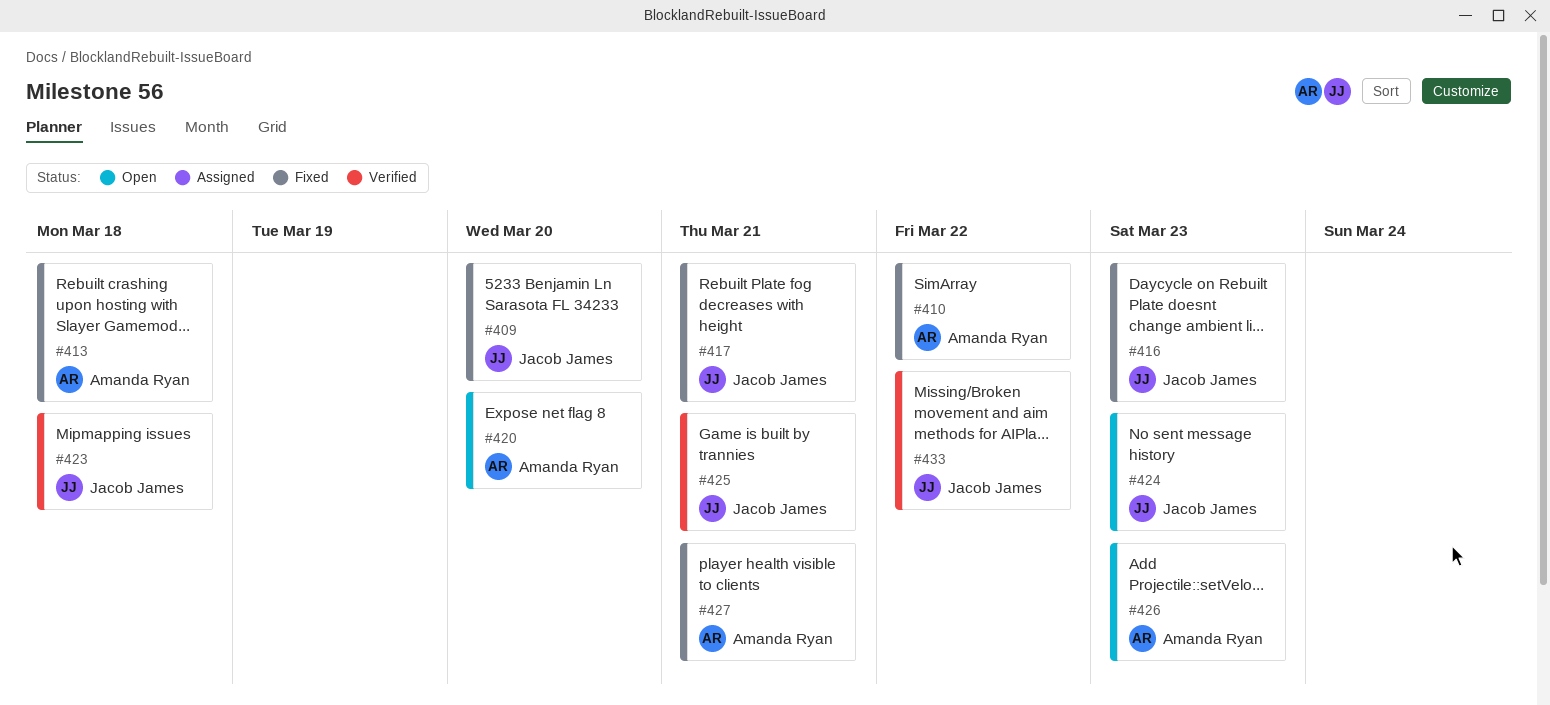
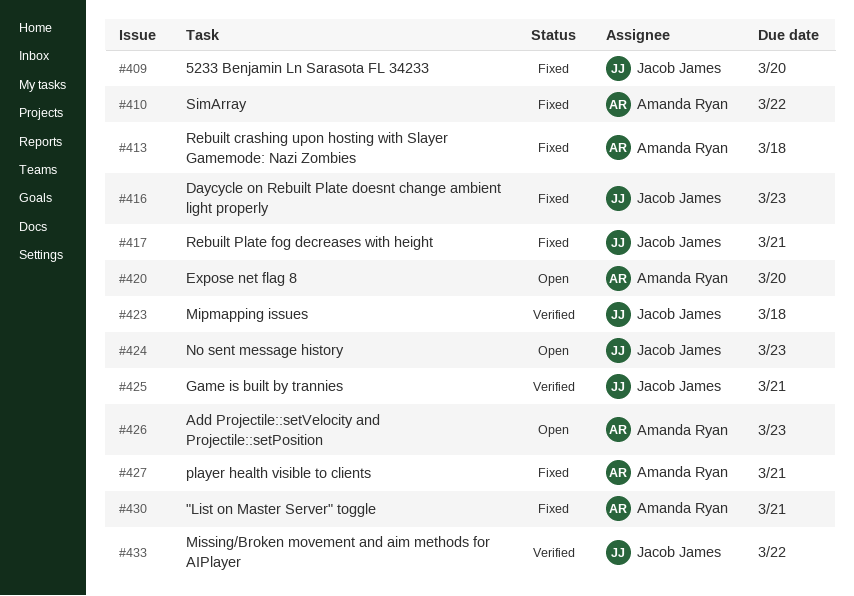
#430: none -> present

